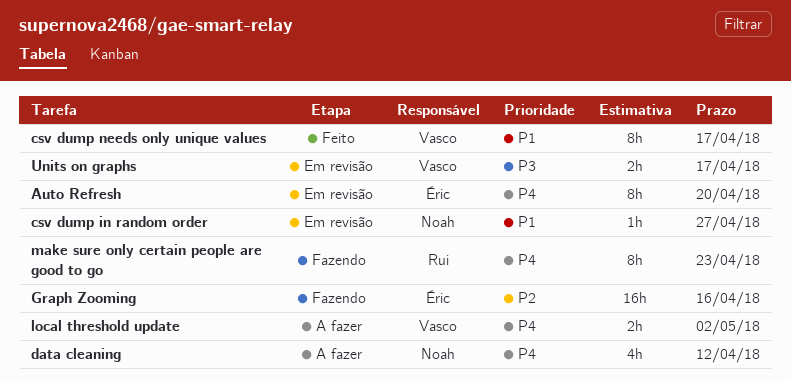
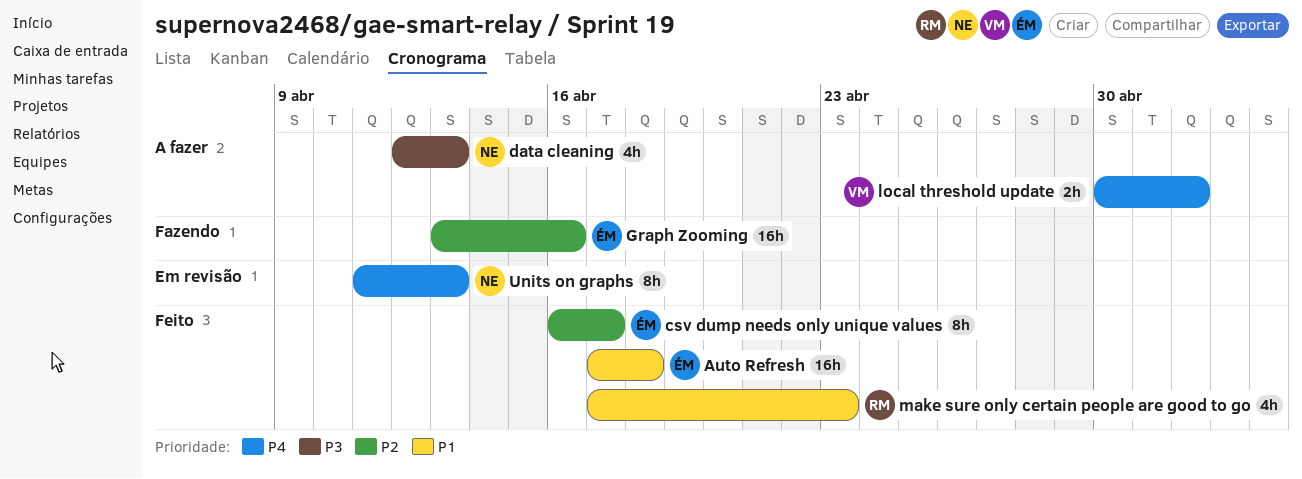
Auto Refresh, status: Em revisão -> Feito
Auto Refresh, priority: P4 -> P1
Auto Refresh, estimate: 8h -> 16h
Auto Refresh, due: Apr 20 -> Apr 18
csv dump in random order: present -> none
csv dump needs only unique values, owner: Vasco -> Éric
csv dump needs only unique values, priority: P1 -> P2
data cleaning, priority: P4 -> P3
data cleaning, due: Apr 12 -> Apr 13
make sure only certain people are good to go, status: Fazendo -> Feito
make sure only certain people are good to go, priority: P4 -> P1
make sure only certain people are good to go, estimate: 8h -> 4h
Units on graphs, owner: Vasco -> Noah
Units on graphs, priority: P3 -> P4
Units on graphs, estimate: 2h -> 8h
Units on graphs, due: Apr 17 -> Apr 13

